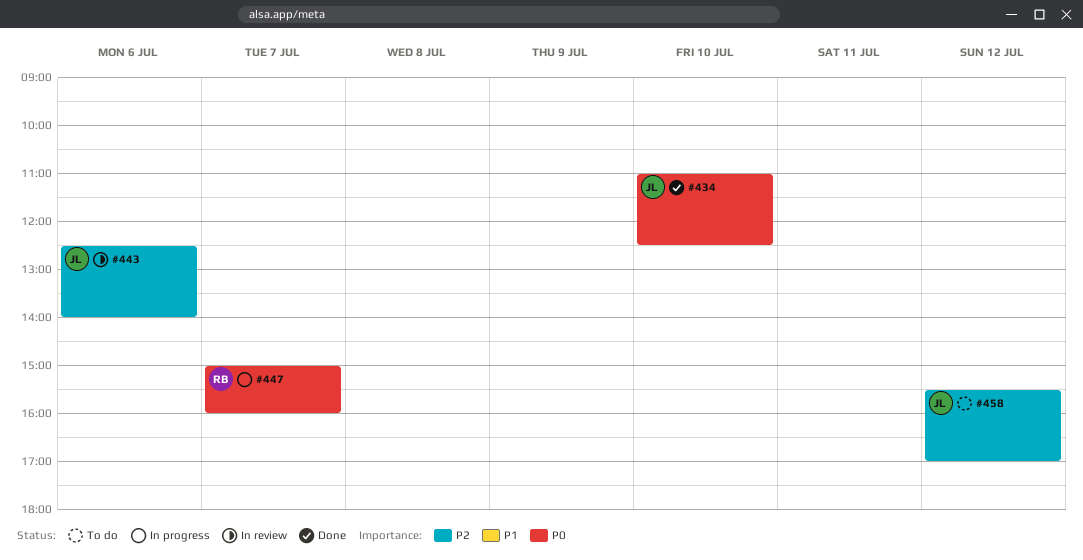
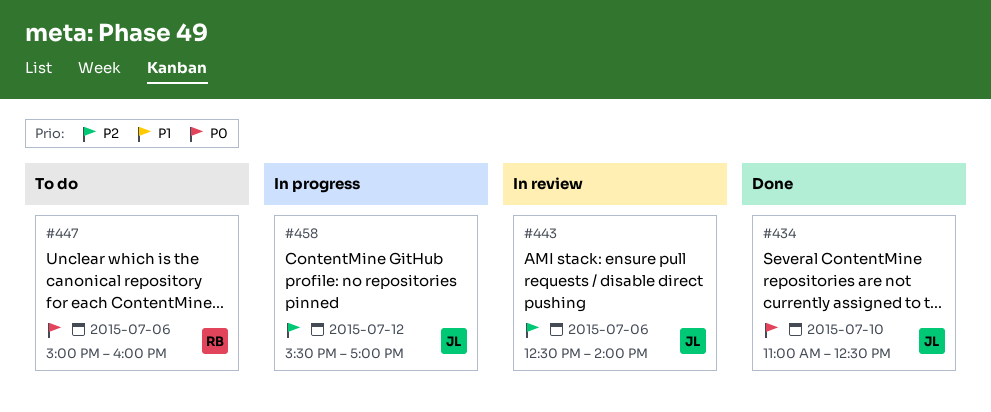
#447, status: In progress -> To do
#447, day: Jul 7 -> Jul 6
#458, status: To do -> In progress

